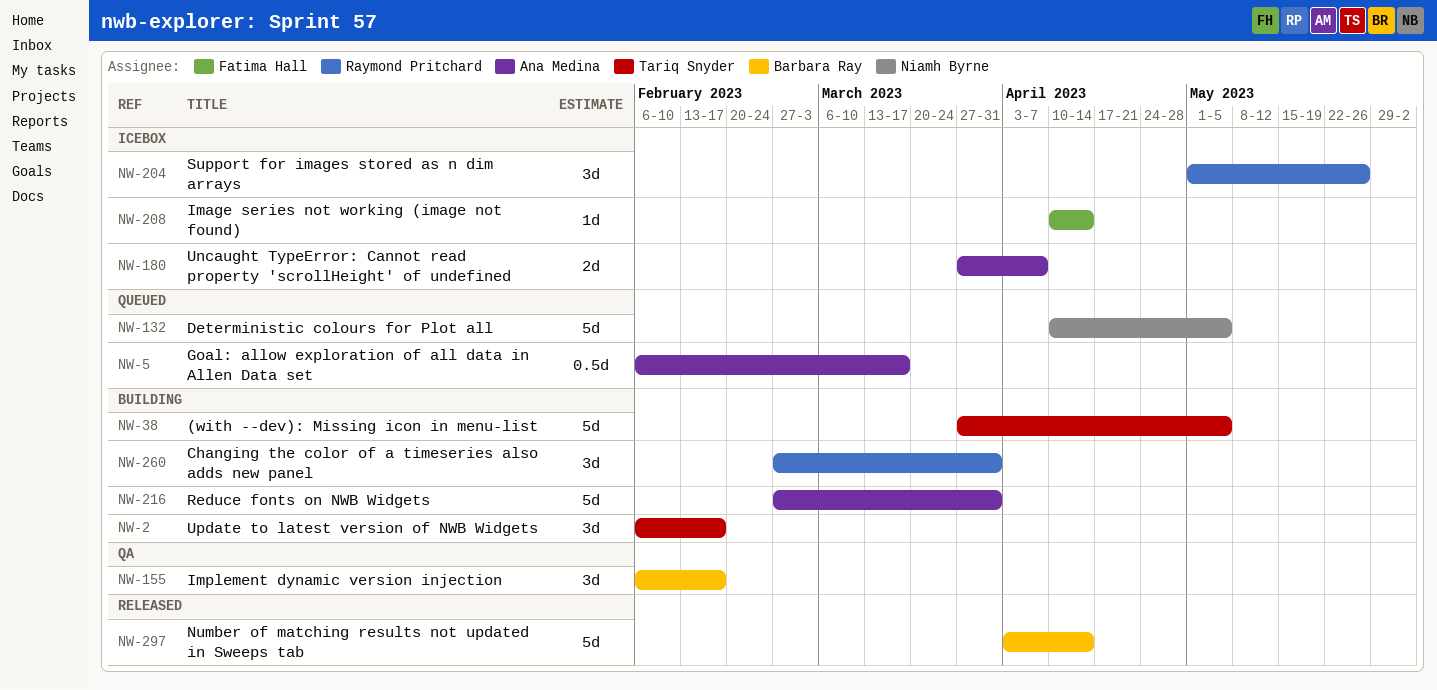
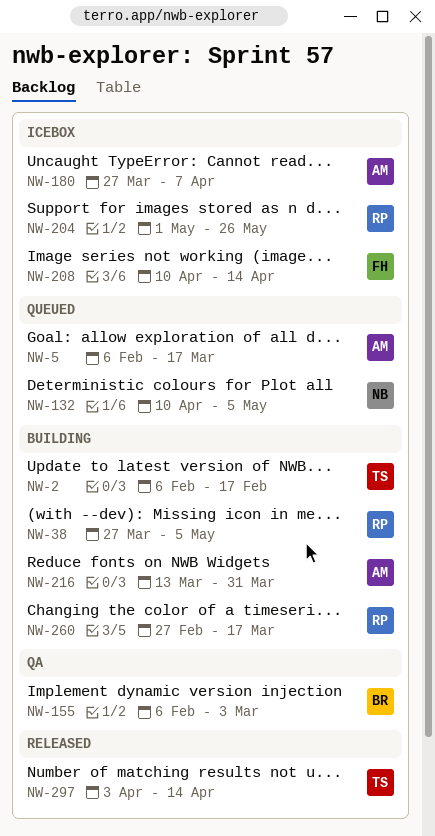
NW-38, owner: Tariq Snyder -> Raymond Pritchard
NW-155, due: Feb 17 -> Mar 3
NW-216, start: Feb 27 -> Mar 13
NW-260, due: Mar 31 -> Mar 17
NW-297, owner: Barbara Ray -> Tariq Snyder

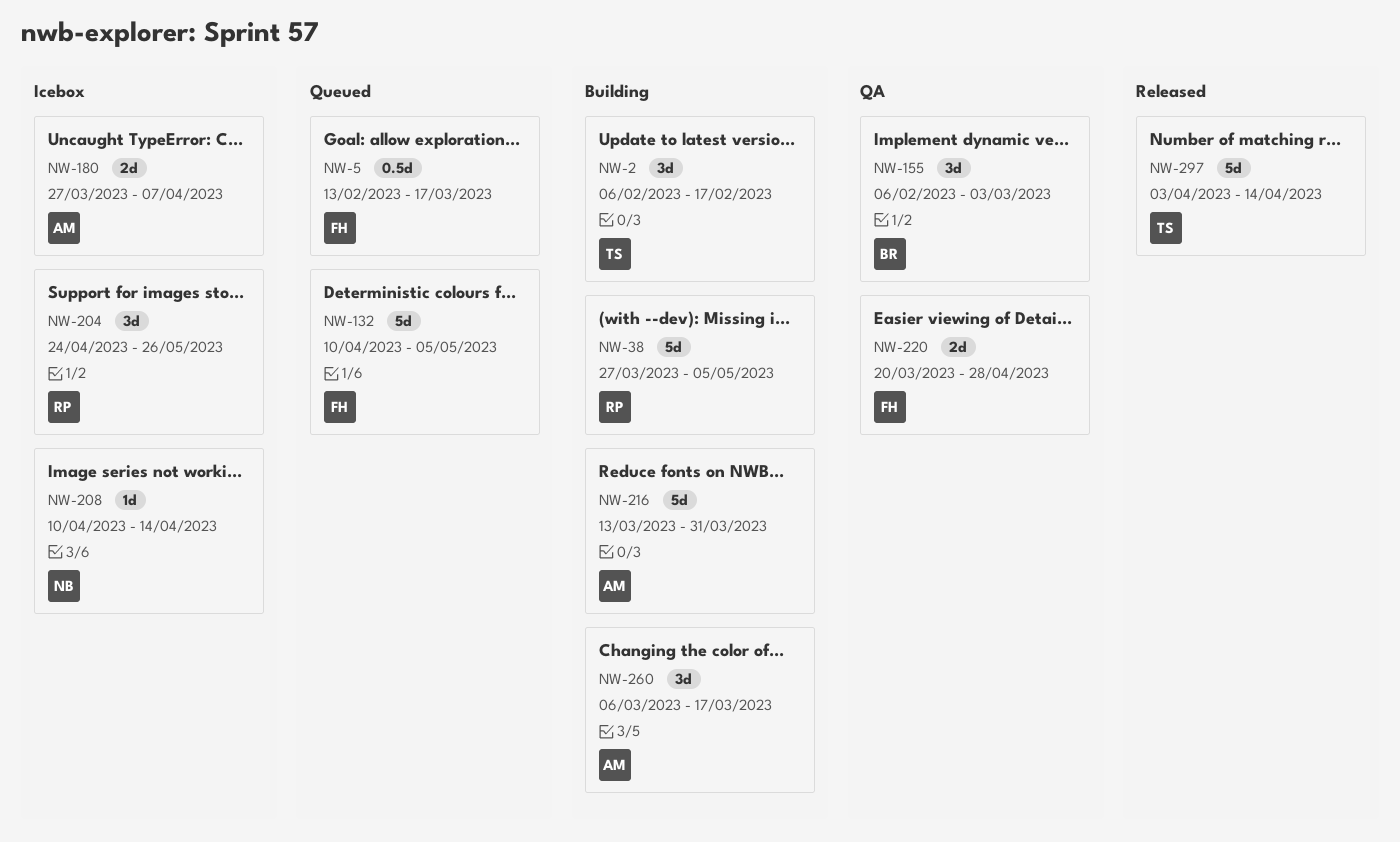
NW-5, owner: AM -> FH
NW-5, start: Feb 6 -> Feb 13
NW-132, owner: NB -> FH
NW-204, start: May 1 -> Apr 24
NW-208, owner: FH -> NB
NW-220: none -> present
NW-260, owner: RP -> AM
NW-260, start: Feb 27 -> Mar 6

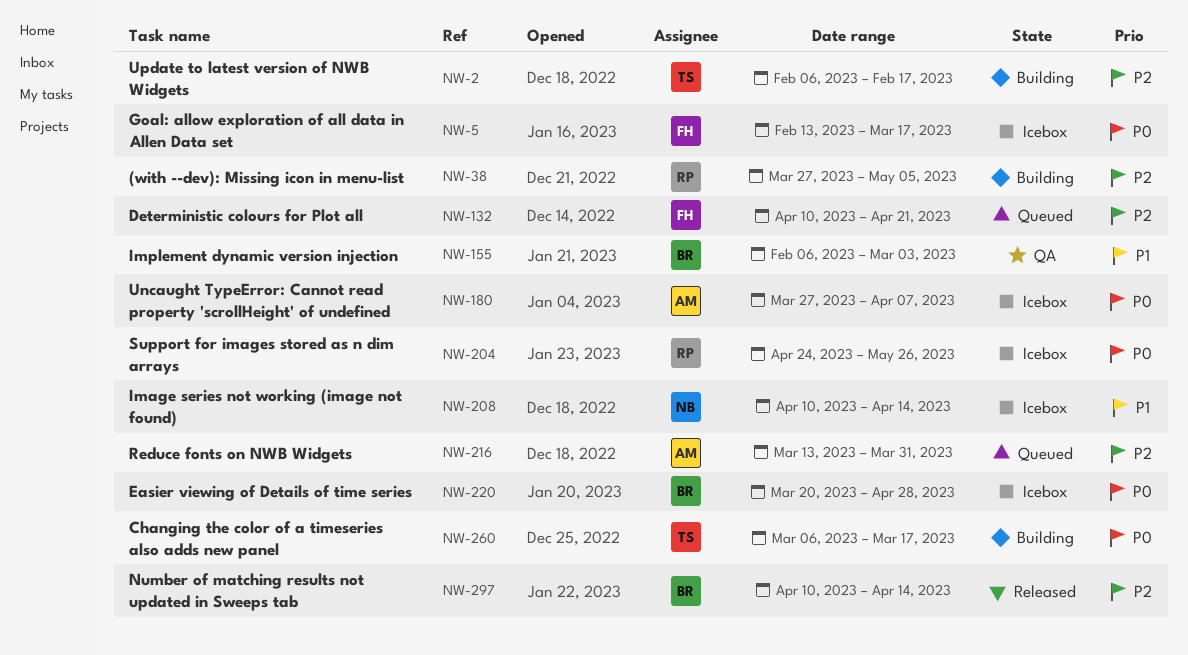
NW-5, status: Queued -> Icebox
NW-132, due: May 5 -> Apr 21
NW-216, status: Building -> Queued
NW-220, status: QA -> Icebox
NW-220, owner: FH -> BR
NW-260, owner: AM -> TS
NW-297, owner: TS -> BR
NW-297, start: Apr 3 -> Apr 10

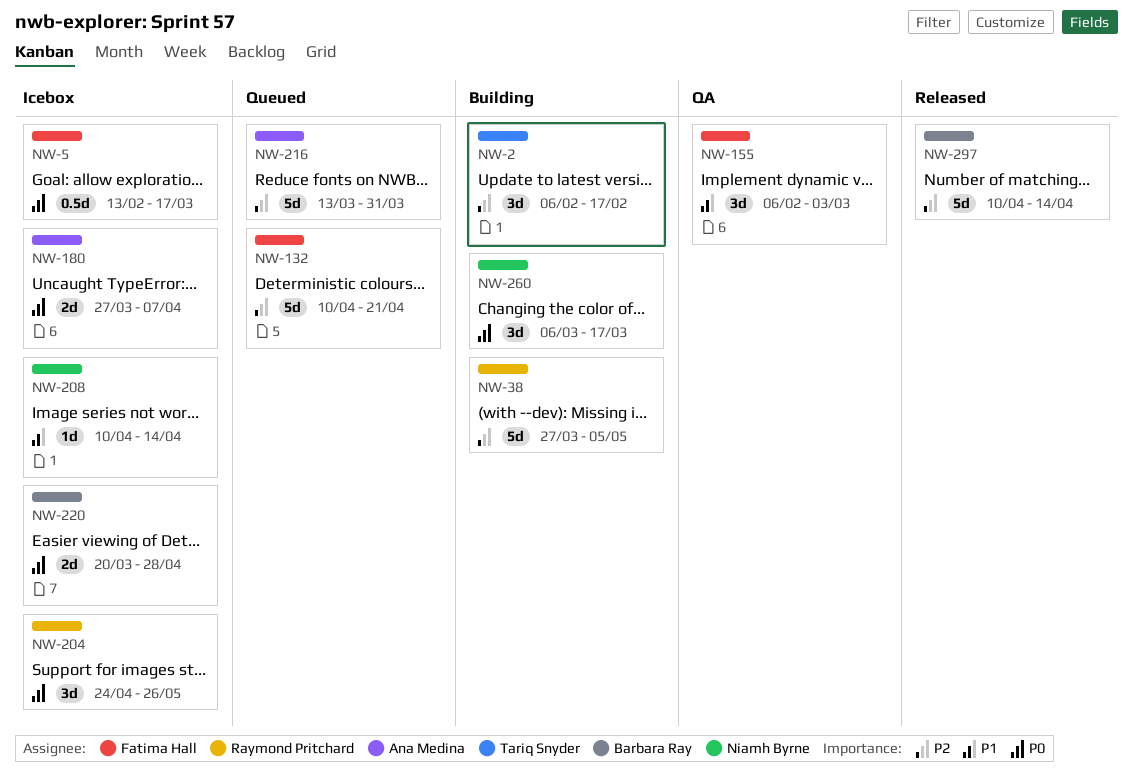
NW-155, owner: Barbara Ray -> Fatima Hall
NW-260, owner: Tariq Snyder -> Niamh Byrne

